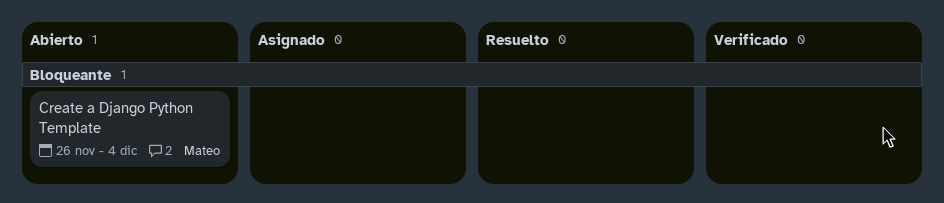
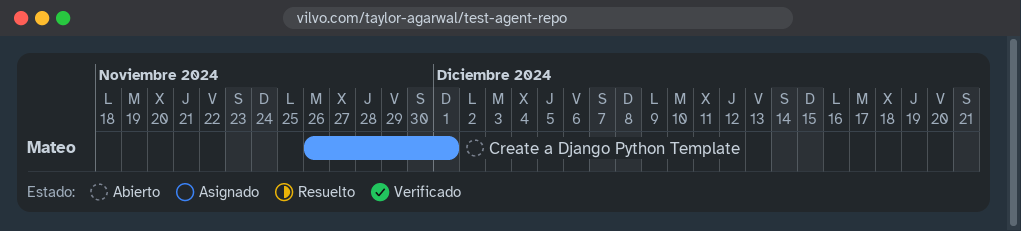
Create a Django Python Template, due: Dec 4 -> Dec 1

